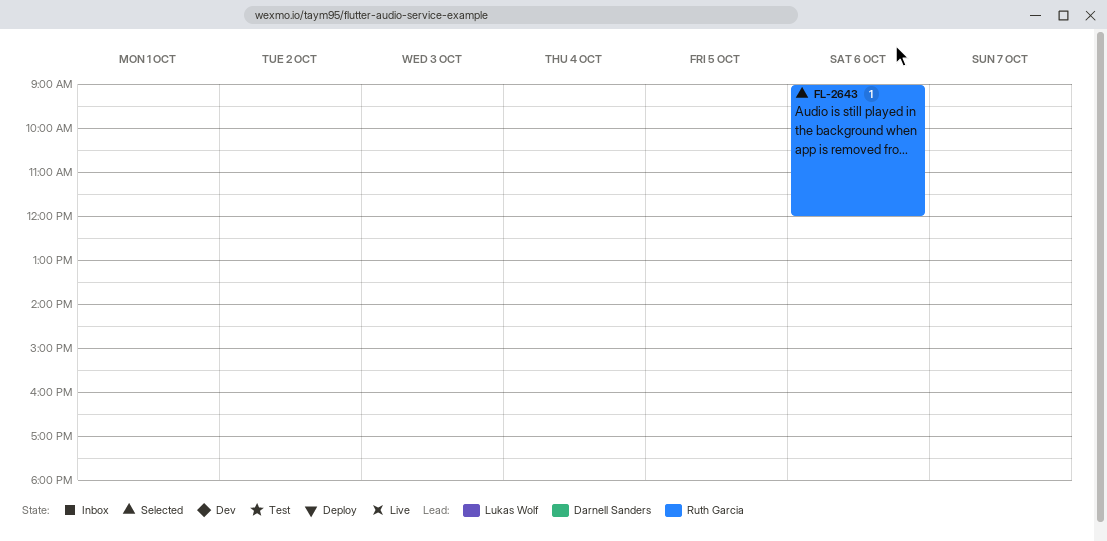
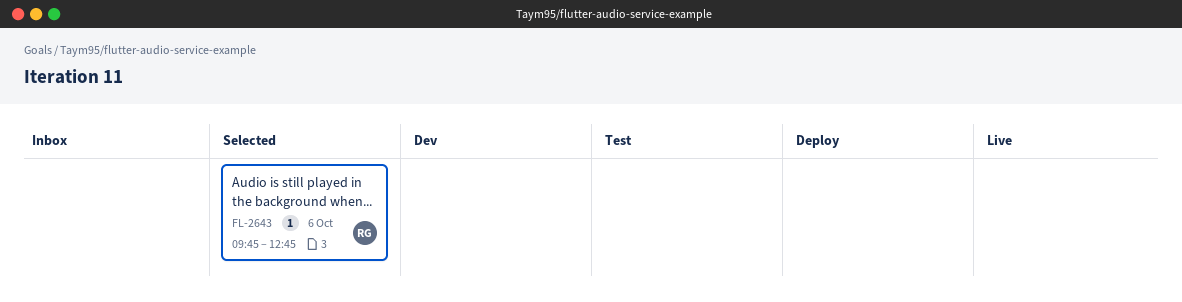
FL-2643, begins: 09:00 -> 09:45
FL-2643, ends: 12:00 -> 12:45

